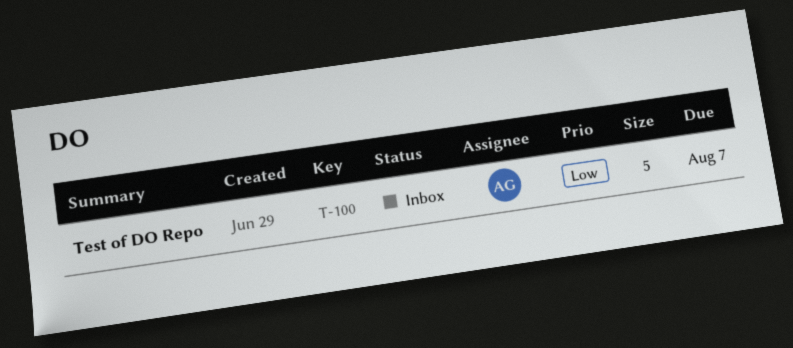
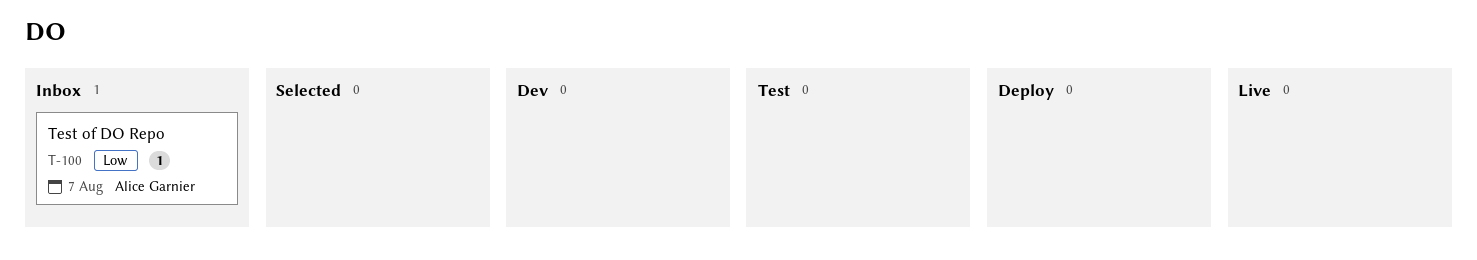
T-100, estimate: 5 -> 1

